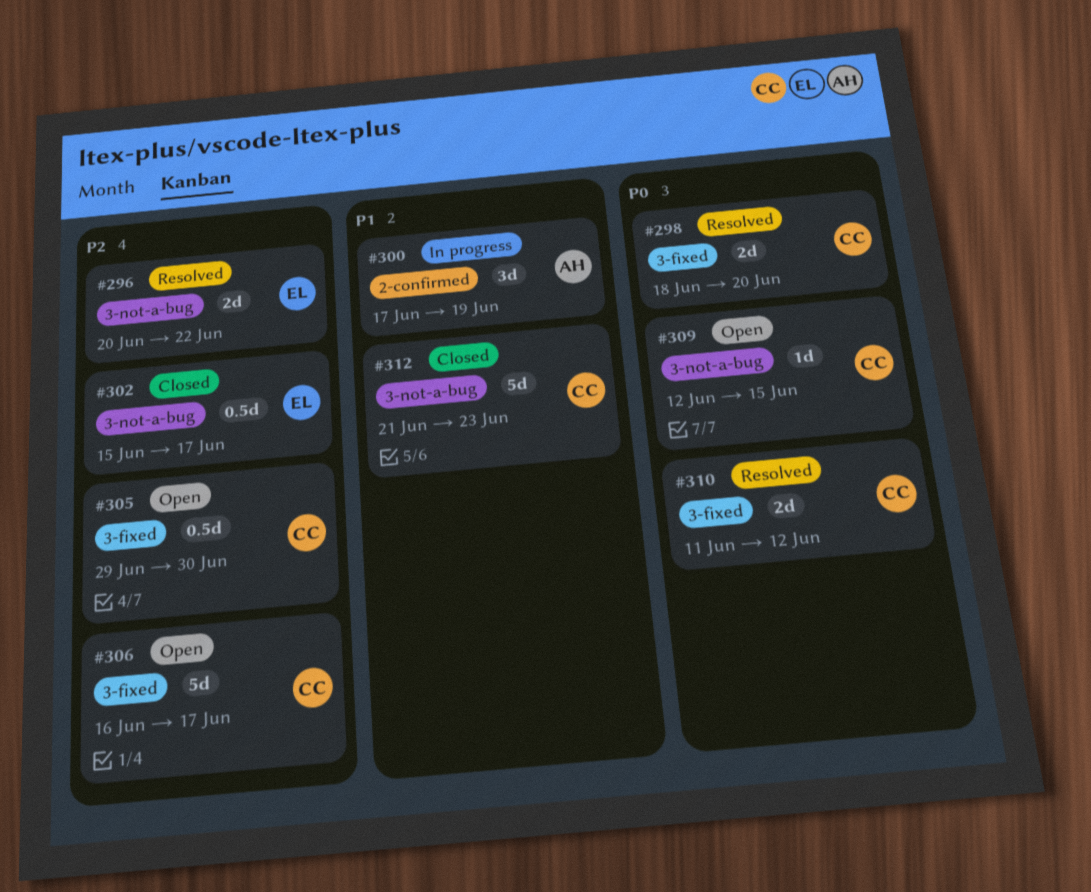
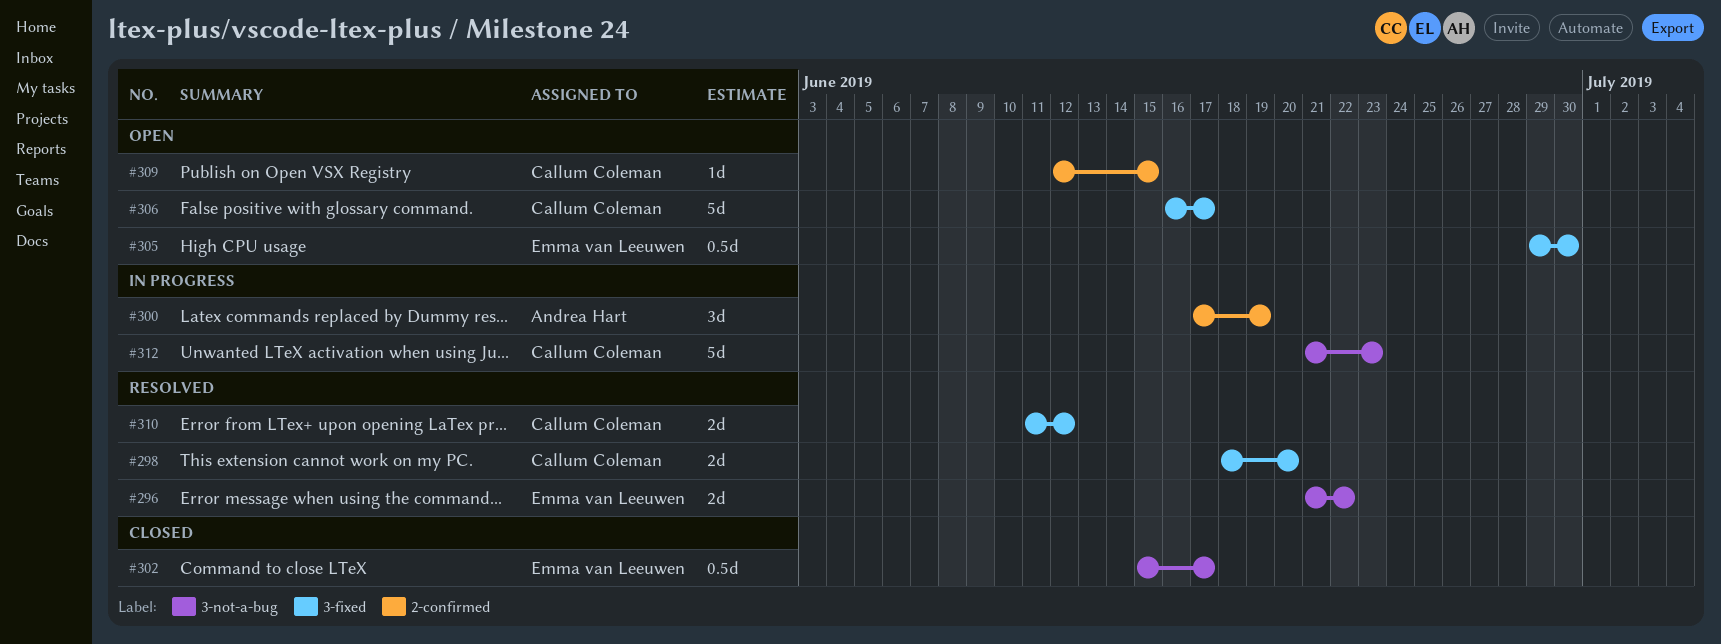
#296, start: Jun 20 -> Jun 21
#305, owner: Callum Coleman -> Emma van Leeuwen
#309, label: 3-not-a-bug -> 2-confirmed
#312, status: Closed -> In progress

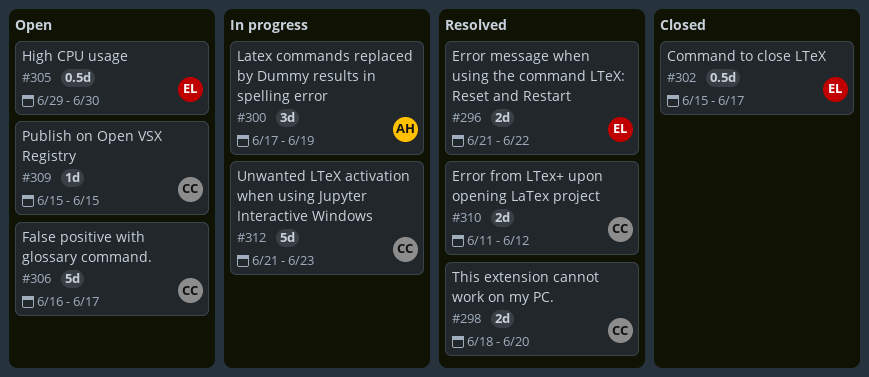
#309, start: Jun 12 -> Jun 15

